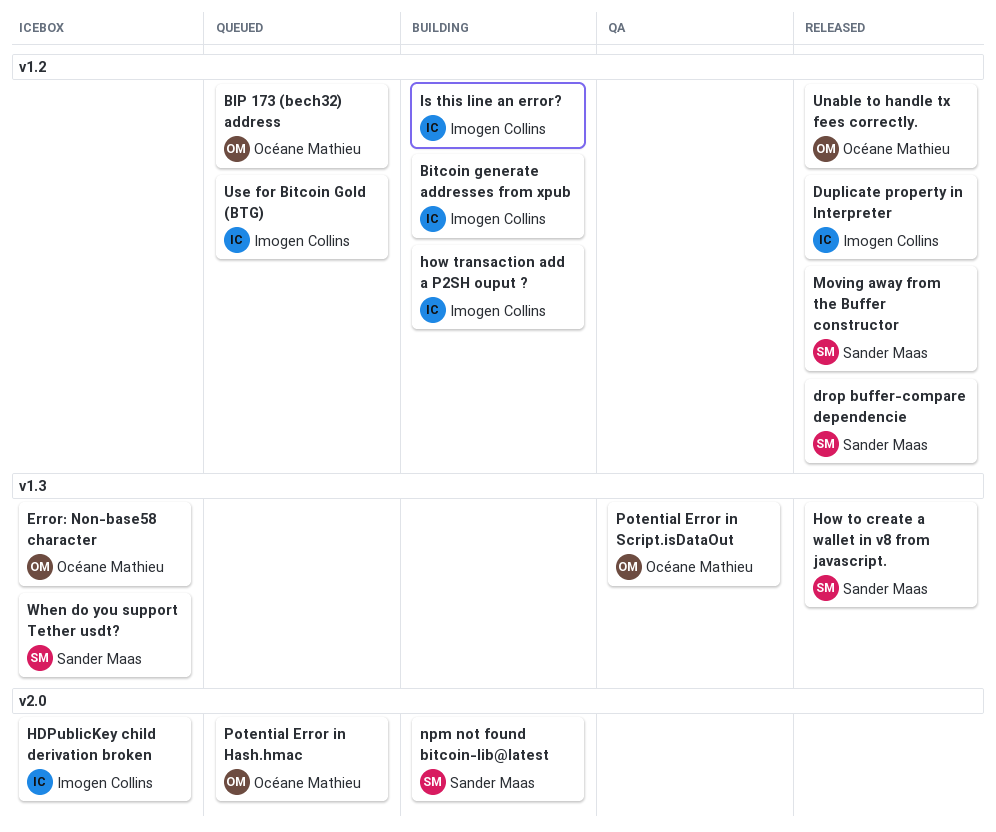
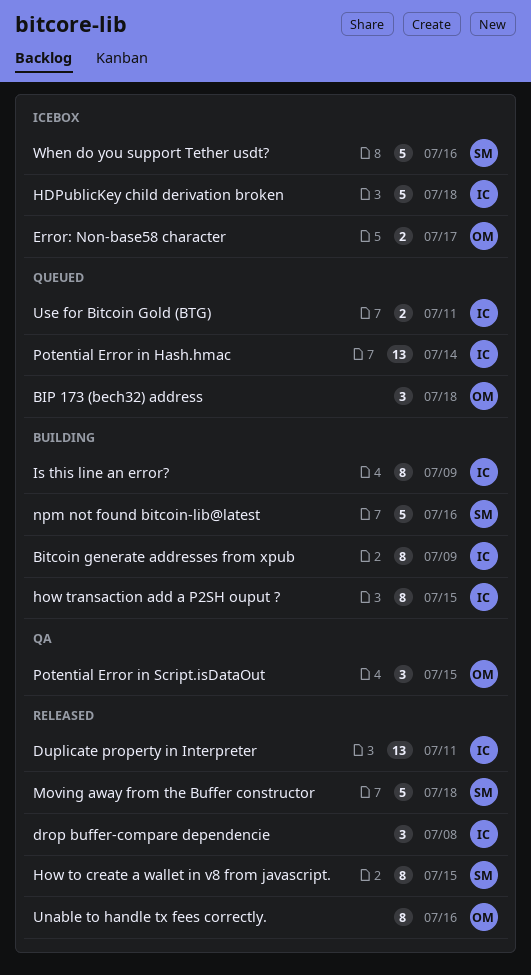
drop buffer-compare dependencie, owner: Sander Maas -> Imogen Collins
Potential Error in Hash.hmac, owner: Océane Mathieu -> Imogen Collins

